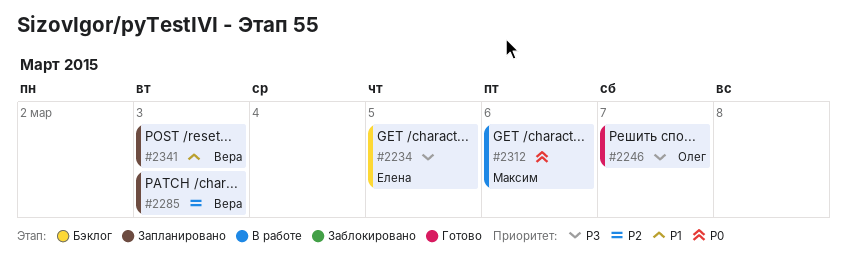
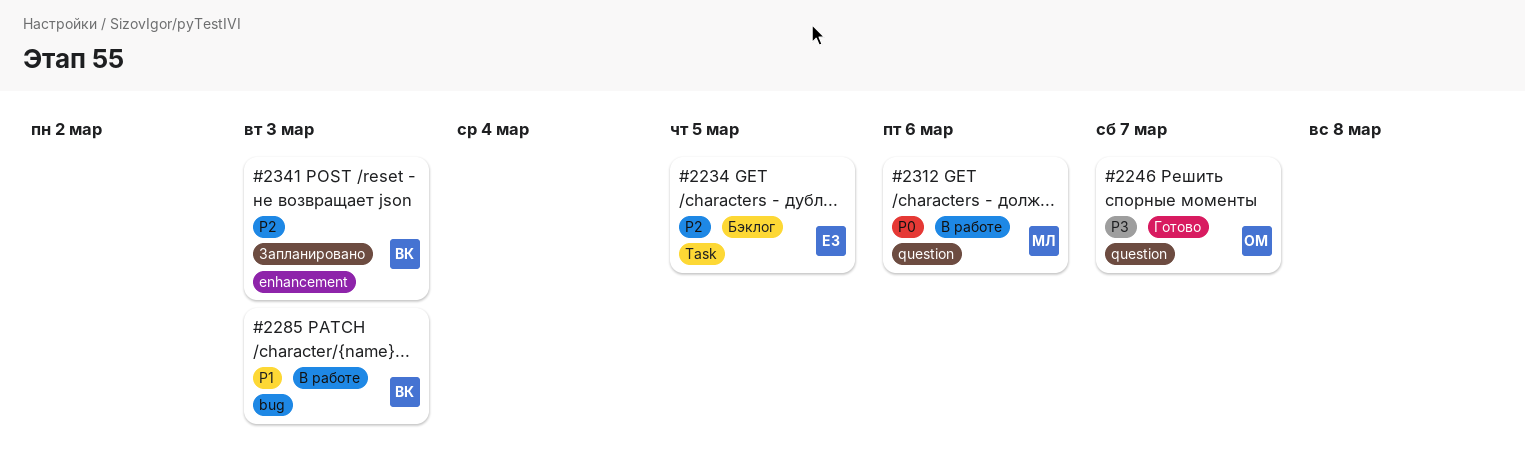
#2234, priority: P3 -> P2
#2285, status: Запланировано -> В работе
#2285, priority: P2 -> P1
#2341, priority: P1 -> P2

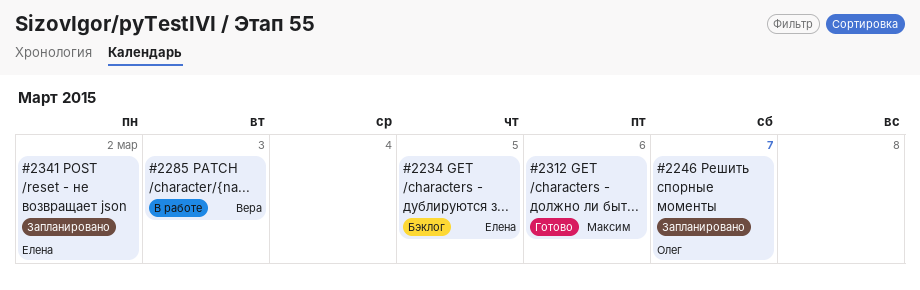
#2246, status: Готово -> Запланировано
#2312, status: В работе -> Готово
#2341, owner: Вера -> Елена
#2341, due: Mar 3 -> Mar 2

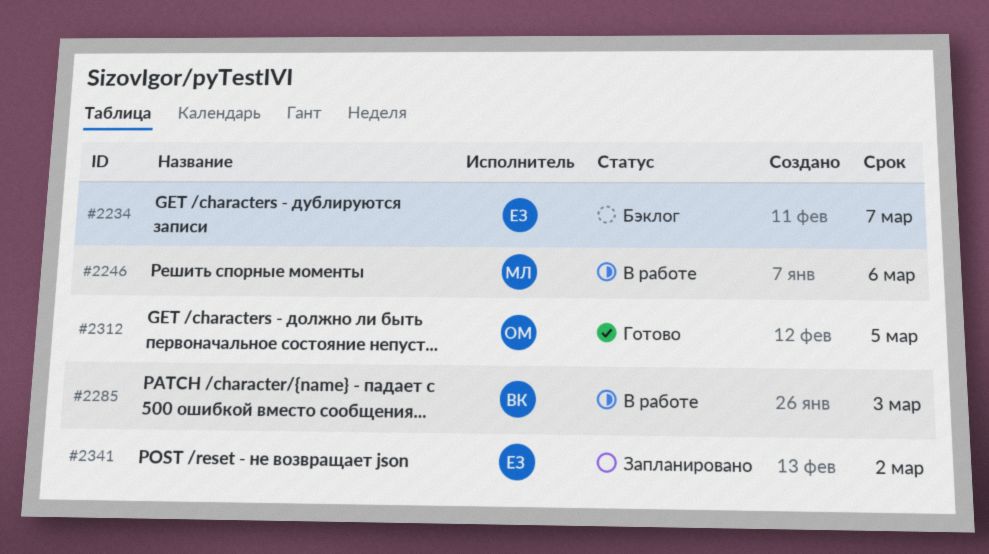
#2234, due: Mar 5 -> Mar 7
#2246, status: Запланировано -> В работе
#2246, owner: Олег -> Максим
#2246, due: Mar 7 -> Mar 6
#2312, owner: Максим -> Олег
#2312, due: Mar 6 -> Mar 5

